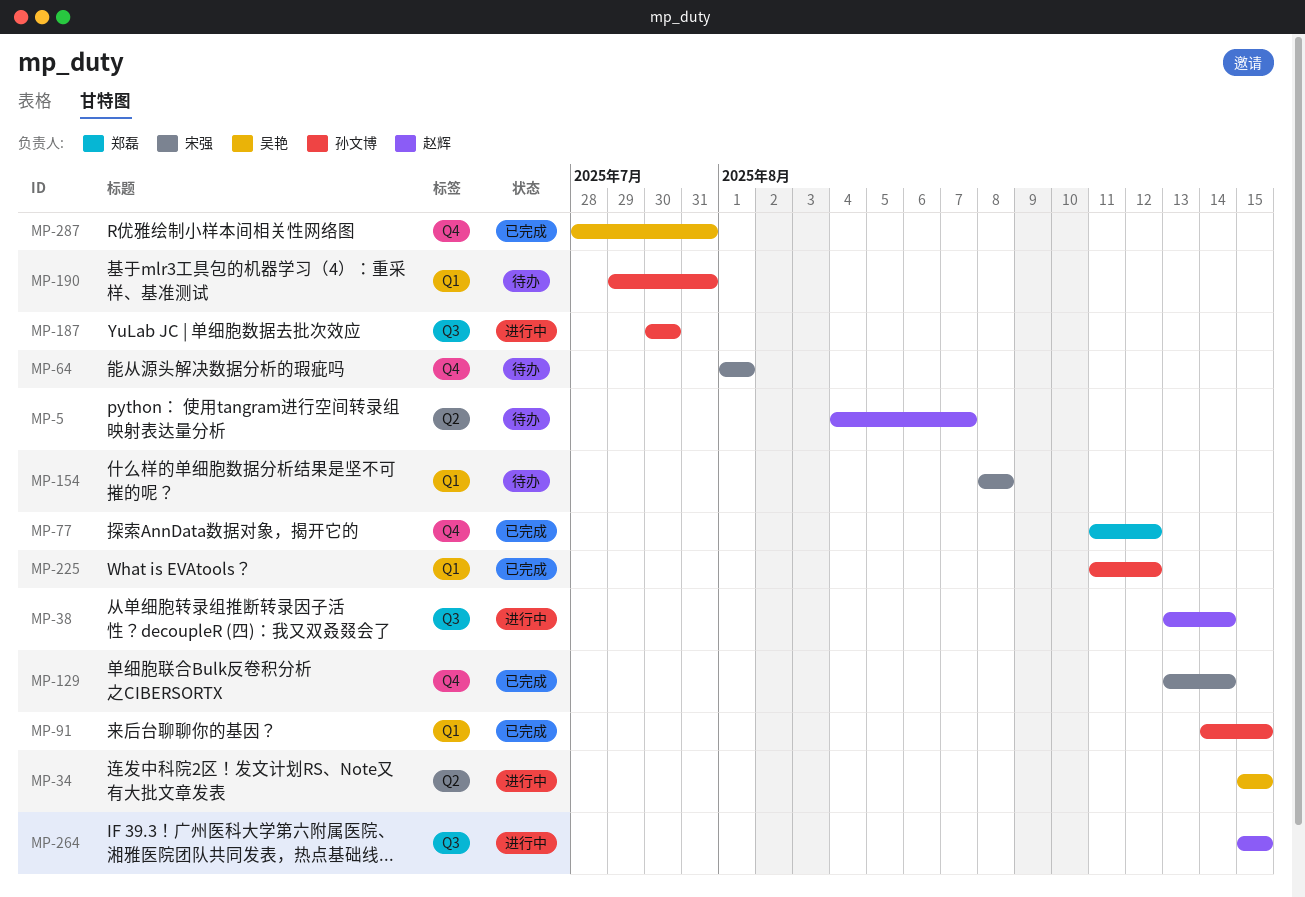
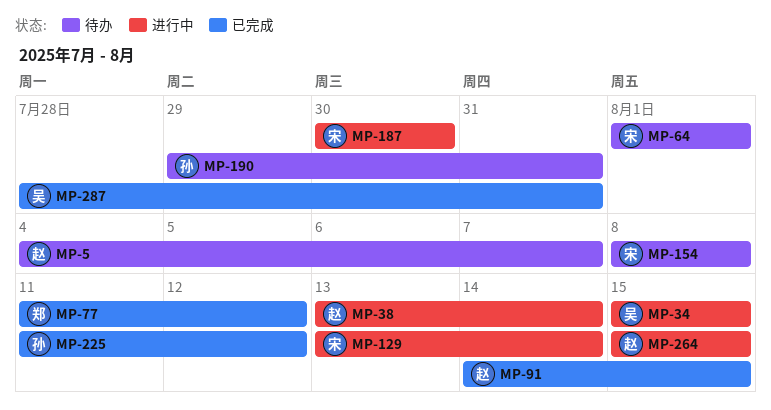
MP-91, owner: 孙文博 -> 赵辉
MP-129, status: 已完成 -> 进行中
MP-187, owner: 孙文博 -> 宋强

